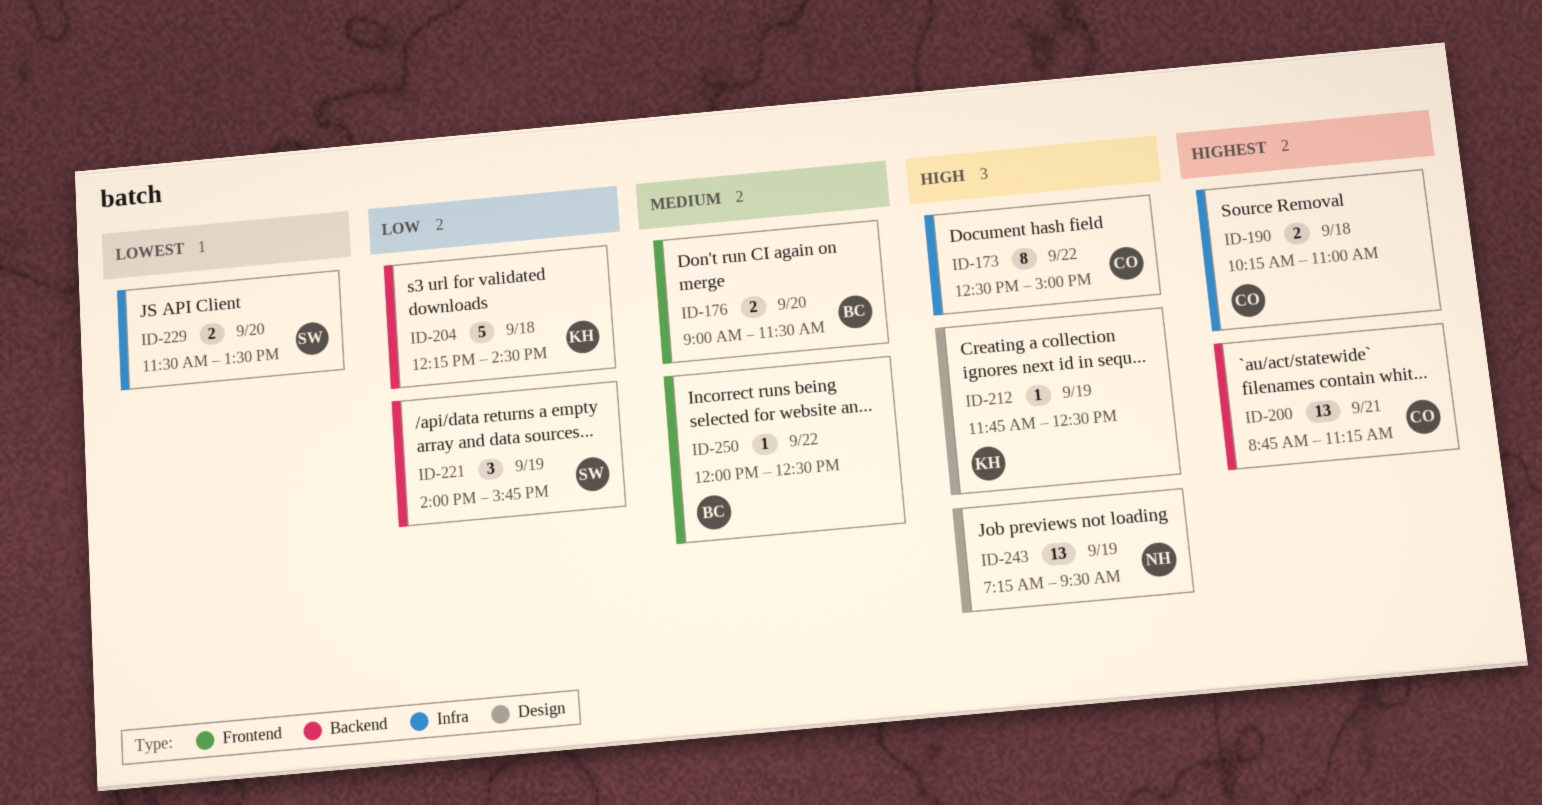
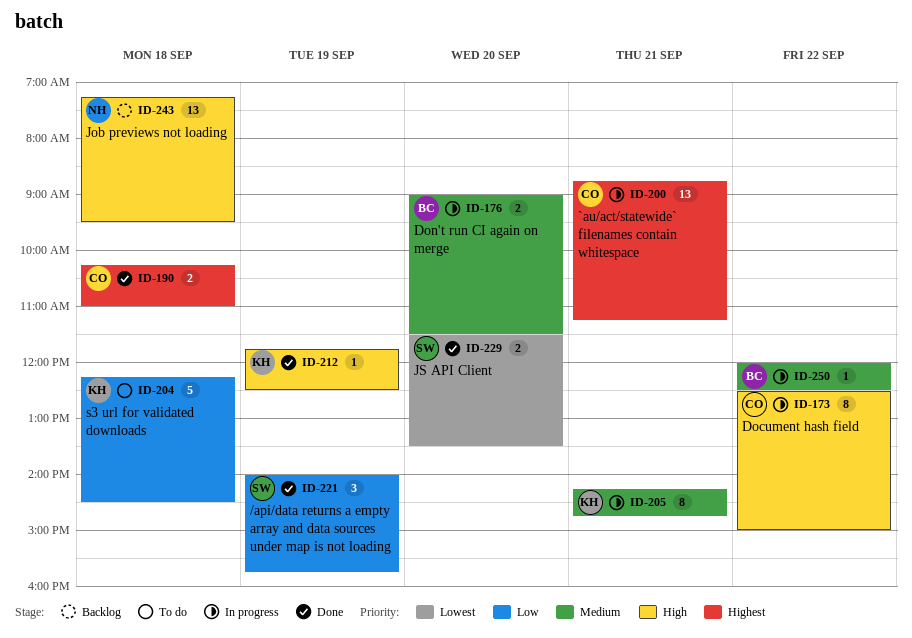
ID-205: none -> present
ID-243, day: Sep 19 -> Sep 18

